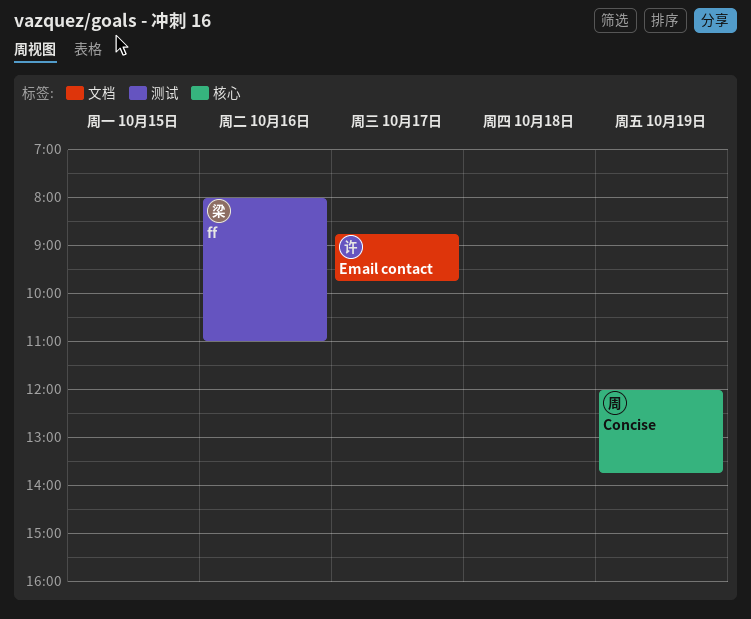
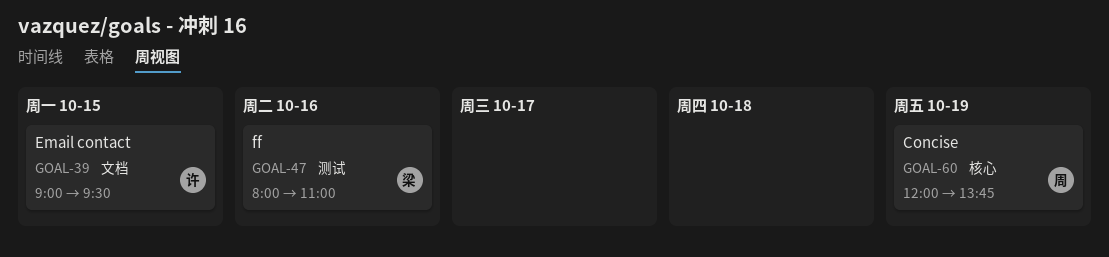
Email contact, day: Oct 17 -> Oct 15
Email contact, begins: 08:45 -> 09:00
Email contact, ends: 09:45 -> 09:30

